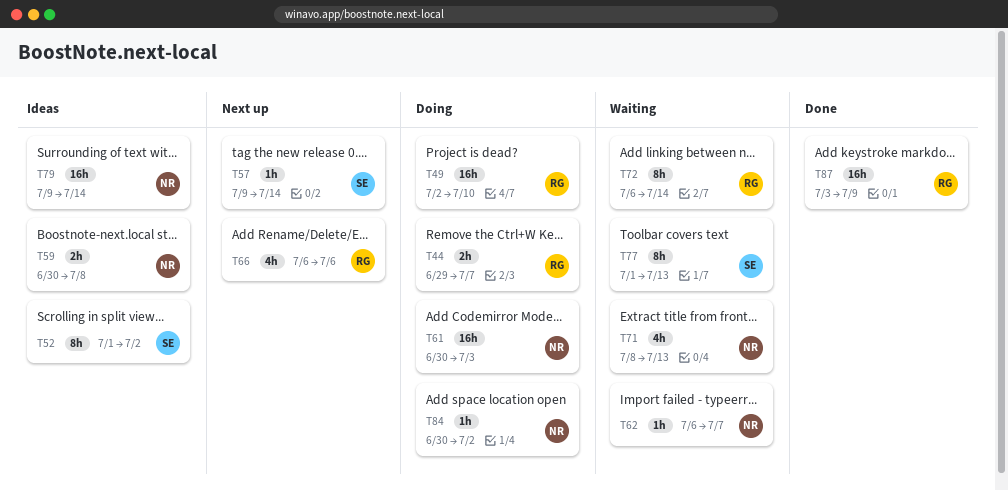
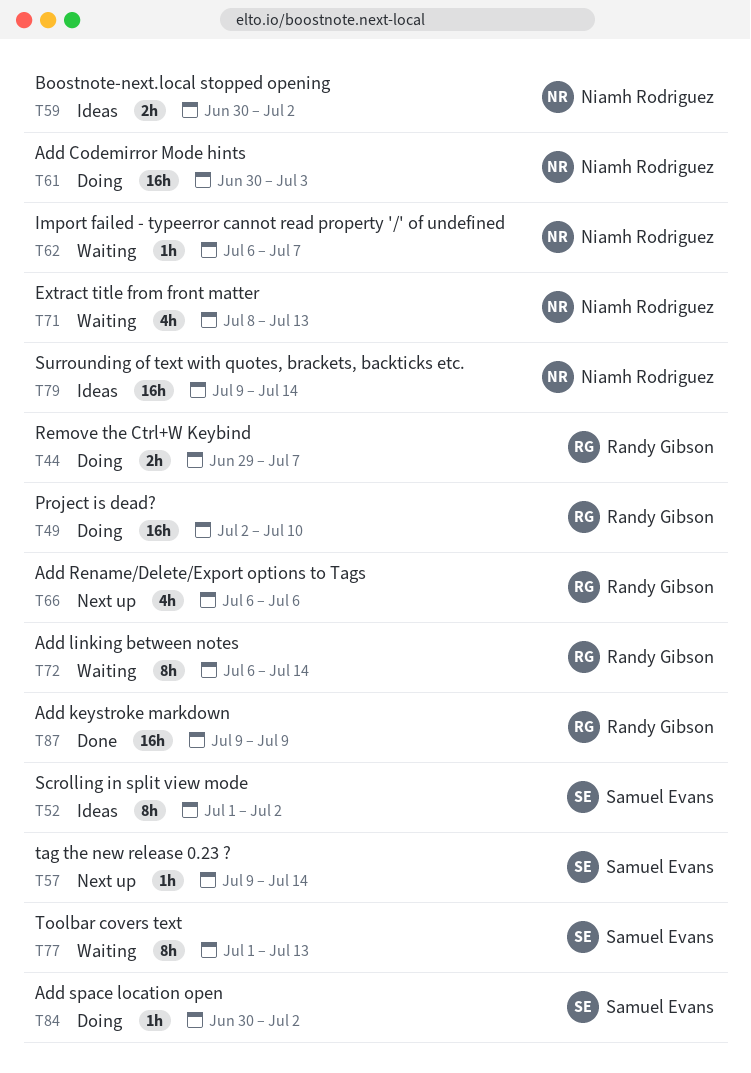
T59, due: Jul 8 -> Jul 2
T84, owner: Niamh Rodriguez -> Samuel Evans
T87, start: Jul 3 -> Jul 9

